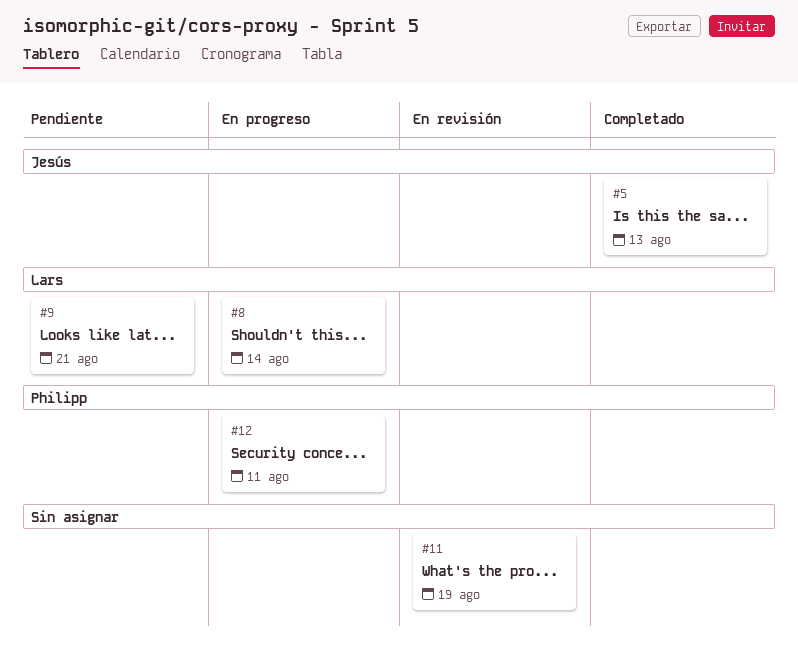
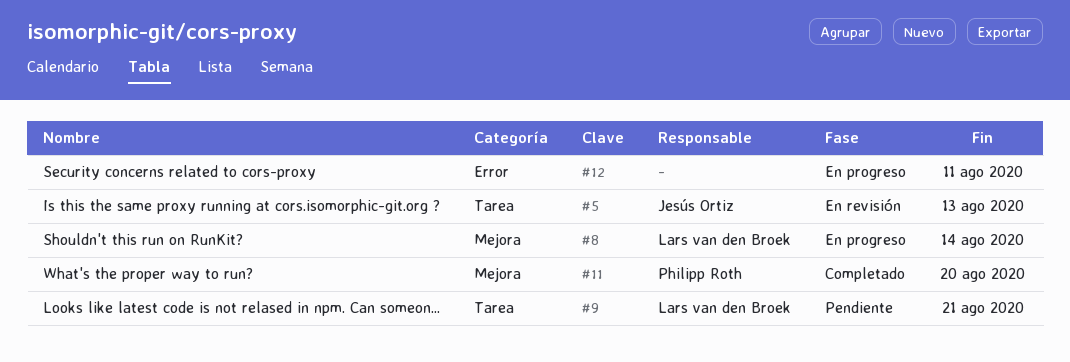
#5, status: Completado -> En revisión
#11, status: En revisión -> Completado
#11, owner: none -> Philipp Roth
#11, due: Aug 19 -> Aug 20
#12, owner: Philipp Roth -> none

